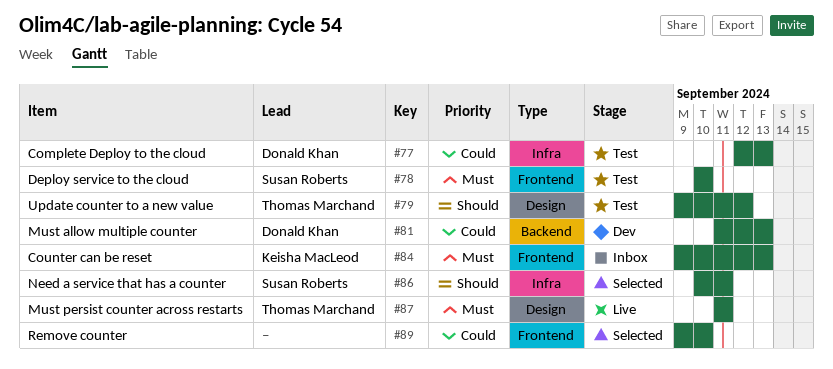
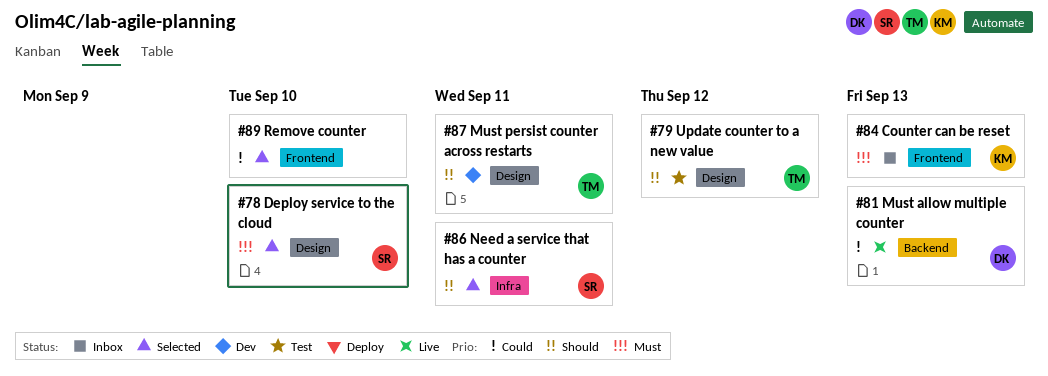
#77: present -> none
#78, status: Test -> Selected
#78, label: Frontend -> Design
#81, status: Dev -> Live
#87, status: Live -> Dev
#87, priority: Must -> Should

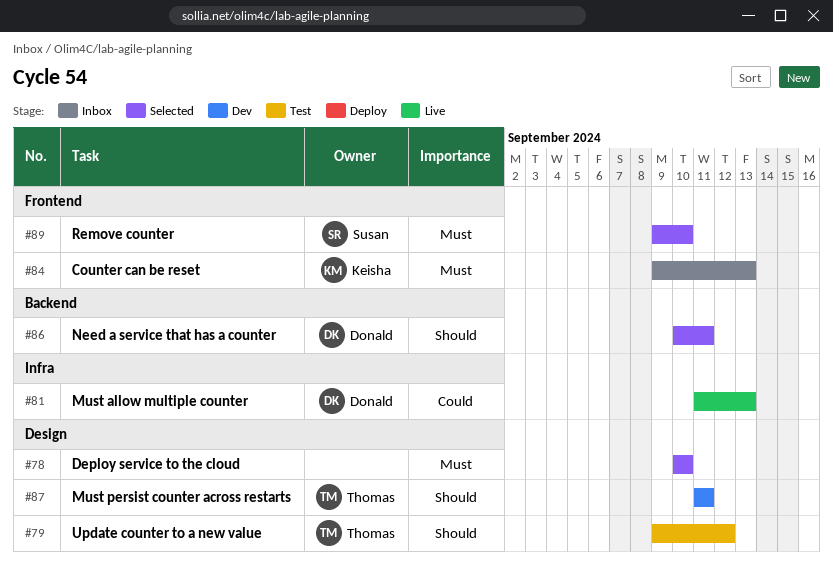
#78, owner: Susan -> none
#81, label: Backend -> Infra
#86, owner: Susan -> Donald
#86, label: Infra -> Backend
#89, owner: none -> Susan
#89, priority: Could -> Must

